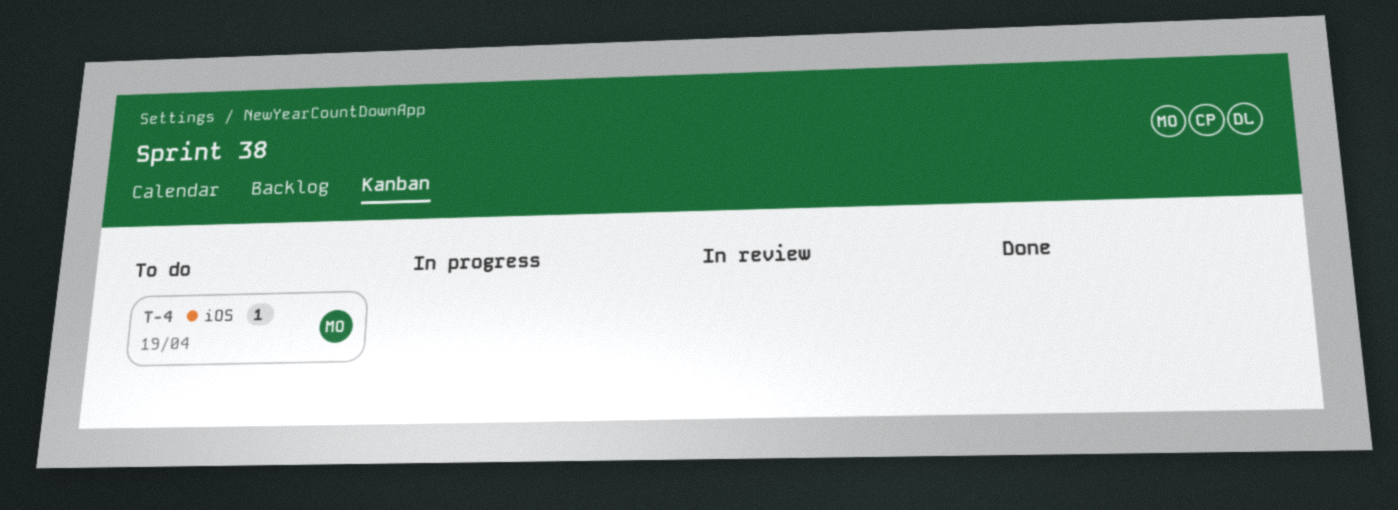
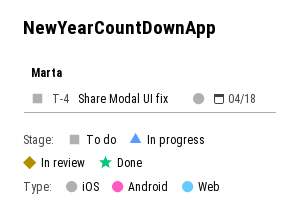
T-4, due: Apr 19 -> Apr 18

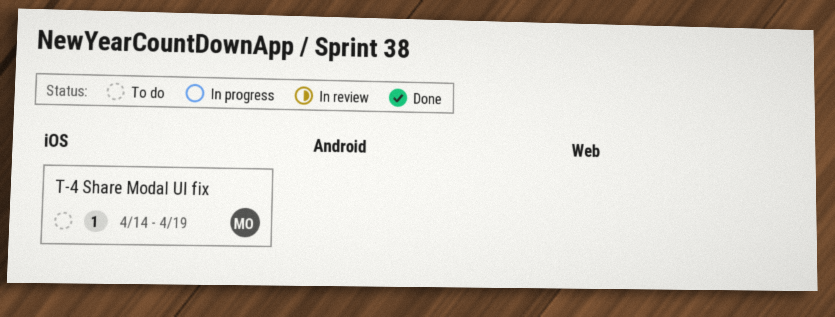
T-4, due: Apr 18 -> Apr 19

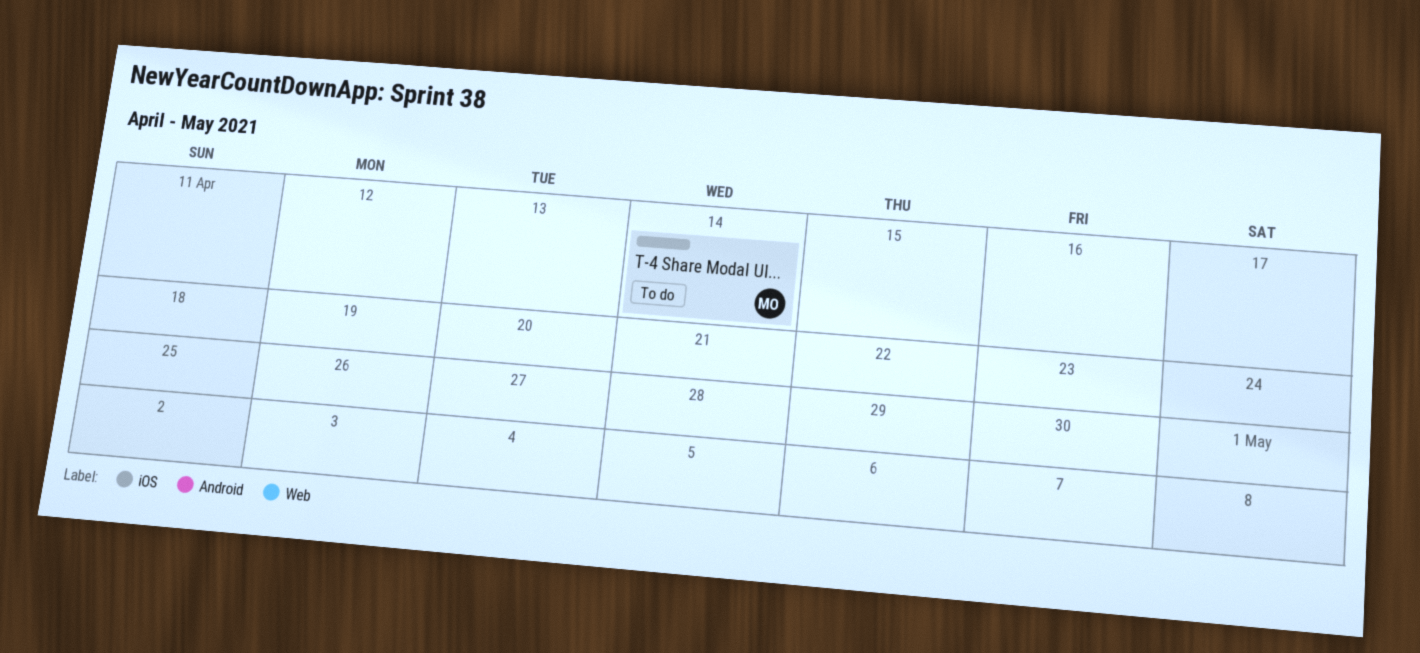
T-4, due: Apr 19 -> Apr 14

